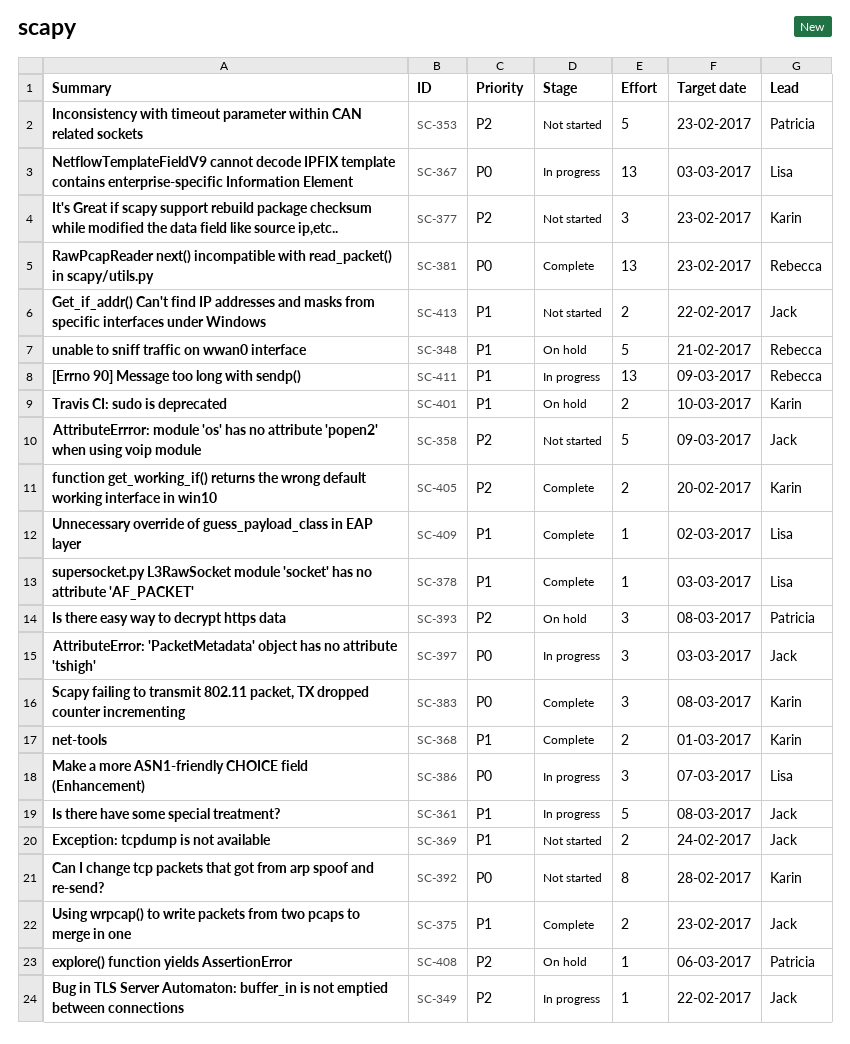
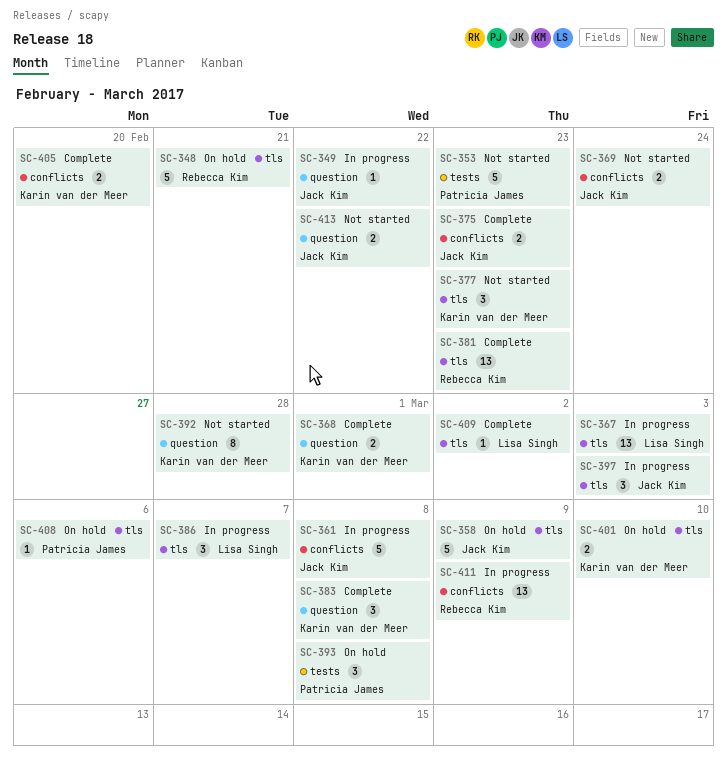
SC-358, status: Not started -> On hold
SC-378: present -> none

